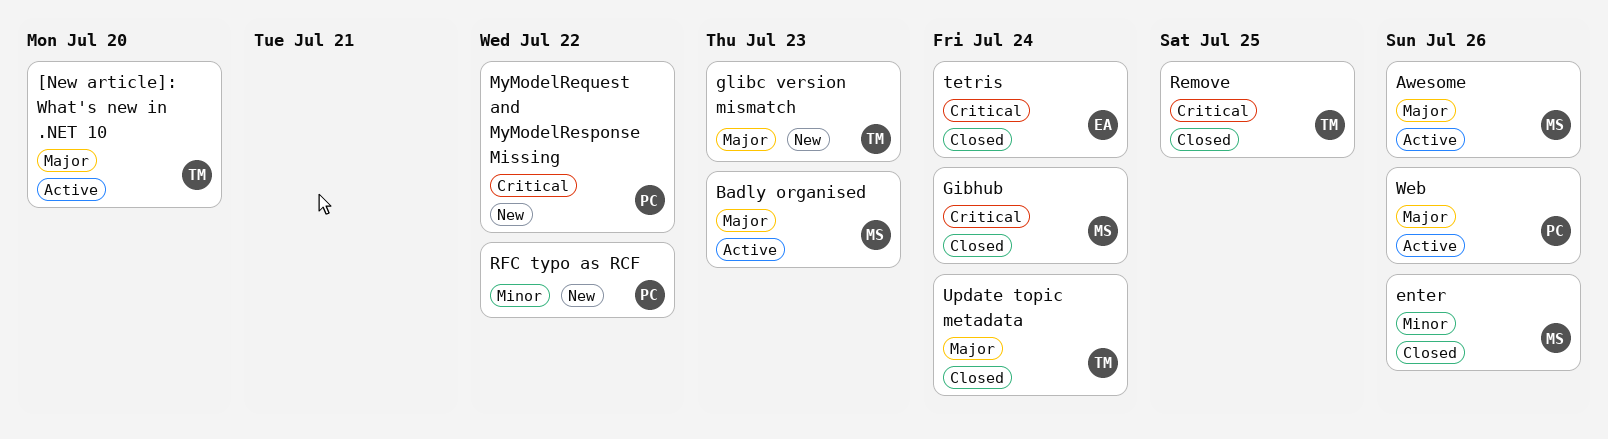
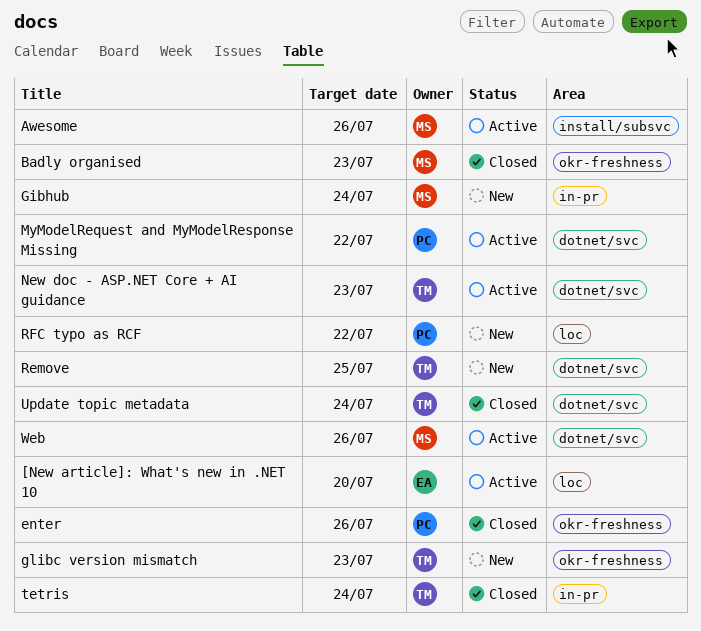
[New article]: What's new in .NET 10, owner: TM -> EA
Badly organised, status: Active -> Closed
enter, owner: MS -> PC
Gibhub, status: Closed -> New
MyModelRequest and MyModelResponse Missing, status: New -> Active
New doc - ASP.NET Core + AI guidance: none -> present
Remove, status: Closed -> New
tetris, owner: EA -> TM
Web, owner: PC -> MS

